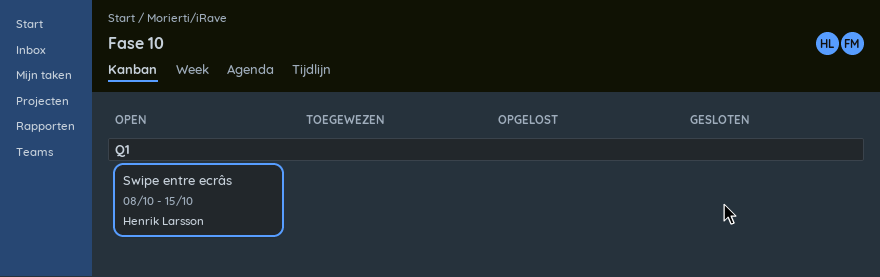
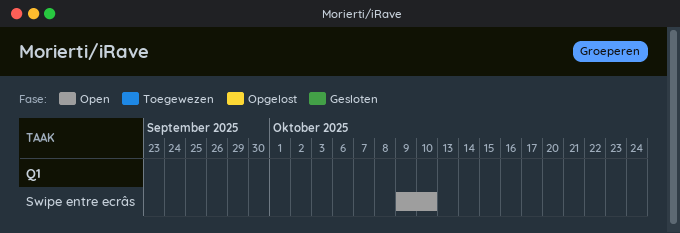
Swipe entre ecrâs, start: Oct 8 -> Oct 9
Swipe entre ecrâs, due: Oct 15 -> Oct 10

